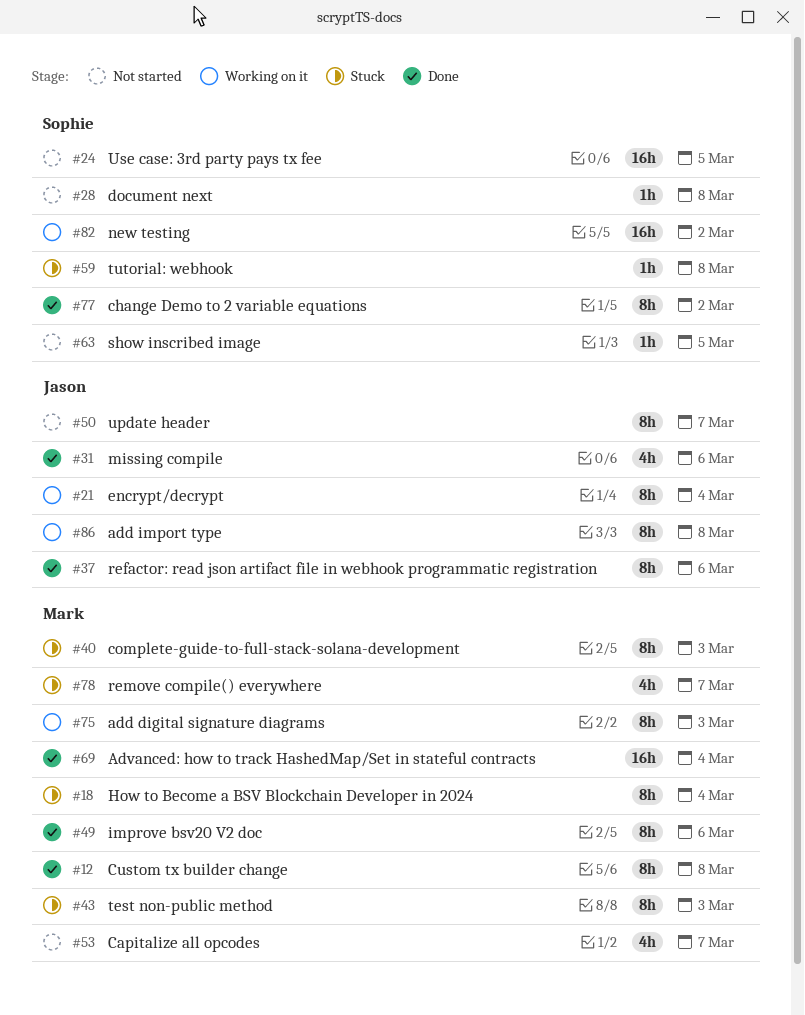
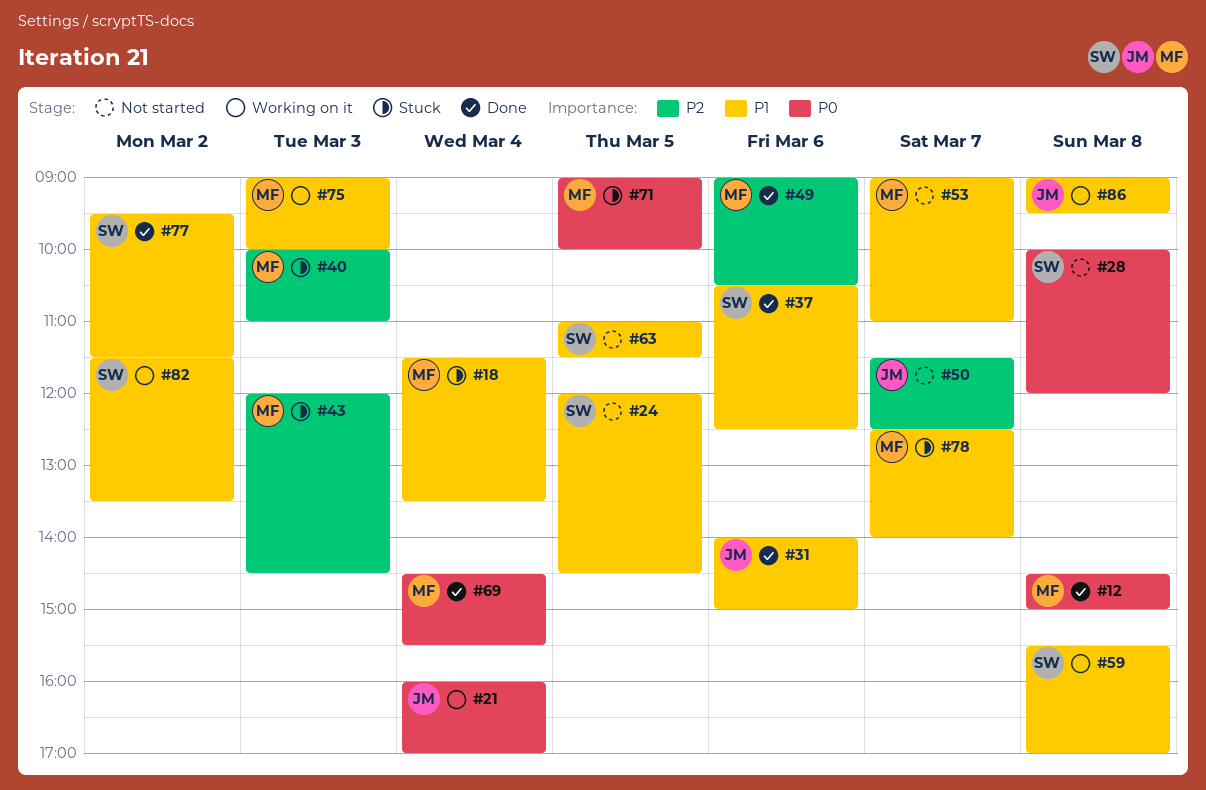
#37, owner: Jason -> Sophie
#59, status: Stuck -> Working on it
#71: none -> present

